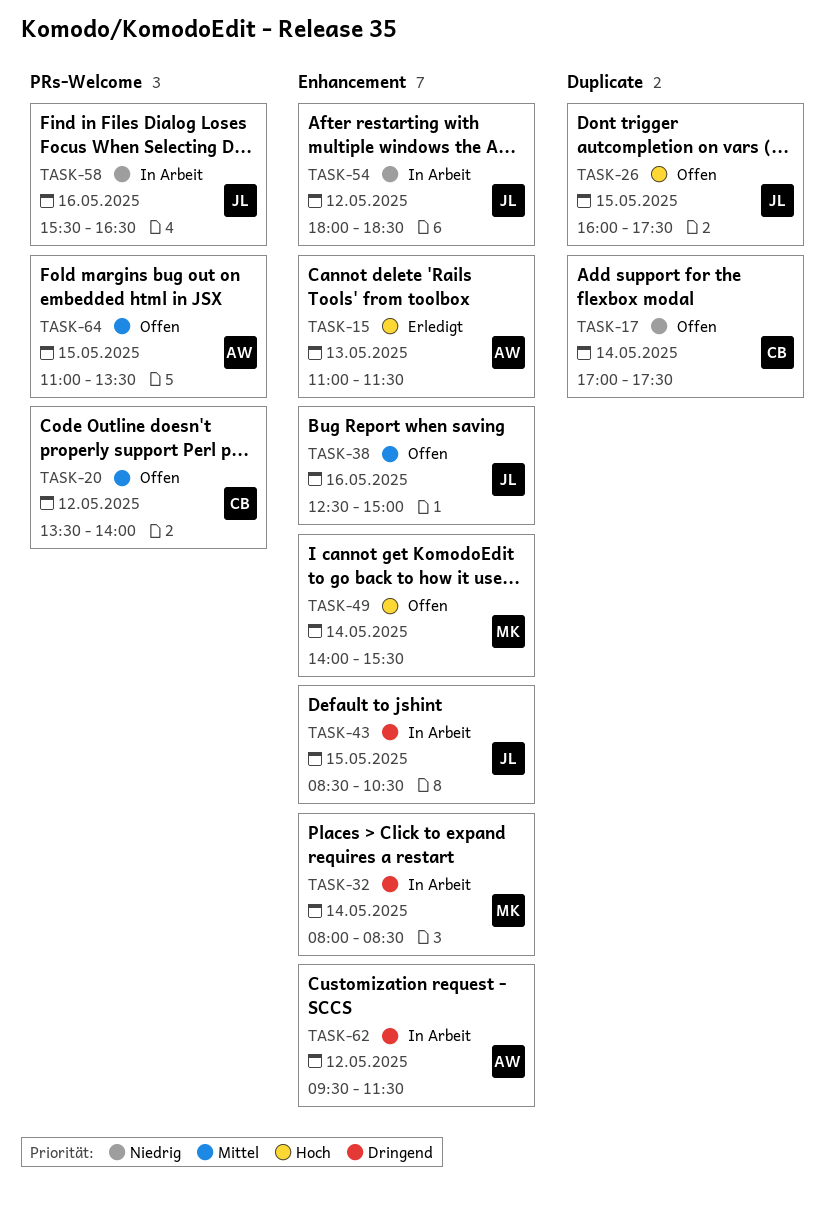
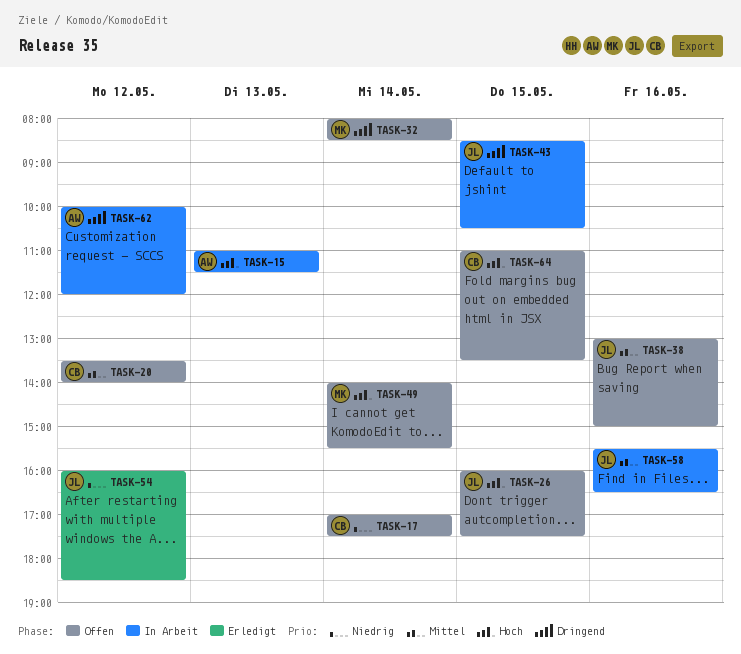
TASK-15, status: Erledigt -> In Arbeit
TASK-32, status: In Arbeit -> Offen
TASK-38, begins: 12:30 -> 13:00
TASK-54, status: In Arbeit -> Erledigt
TASK-54, begins: 18:00 -> 16:00
TASK-58, priority: Niedrig -> Mittel
TASK-62, begins: 09:30 -> 10:00
TASK-62, ends: 11:30 -> 12:00
TASK-64, owner: AW -> CB
TASK-64, priority: Mittel -> Hoch

